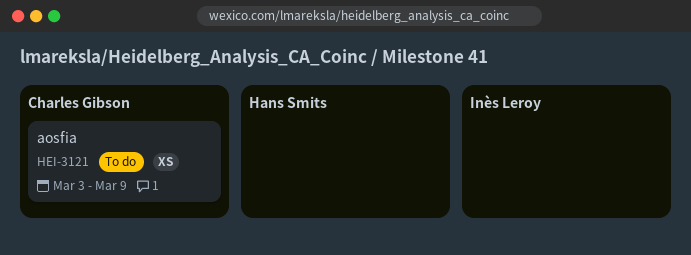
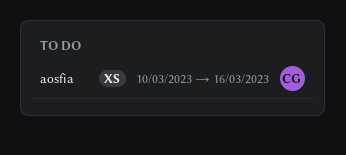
aosfia, start: Mar 3 -> Mar 10
aosfia, due: Mar 9 -> Mar 16

